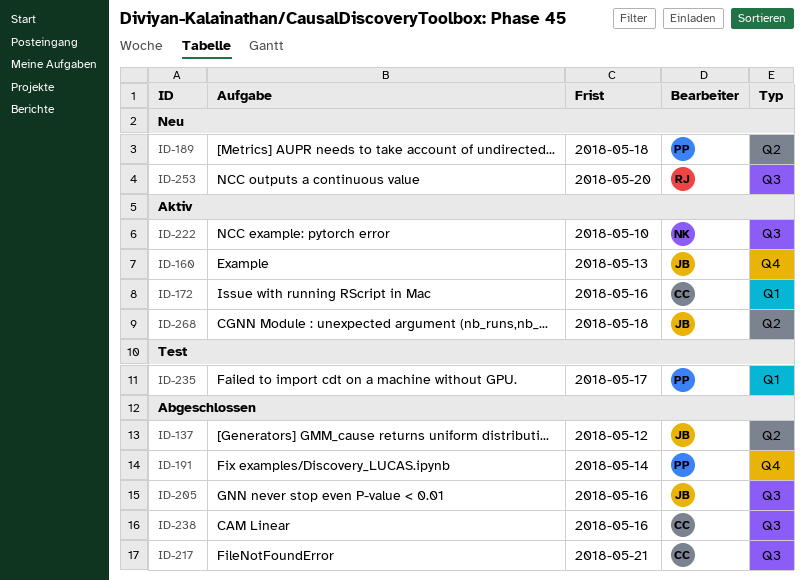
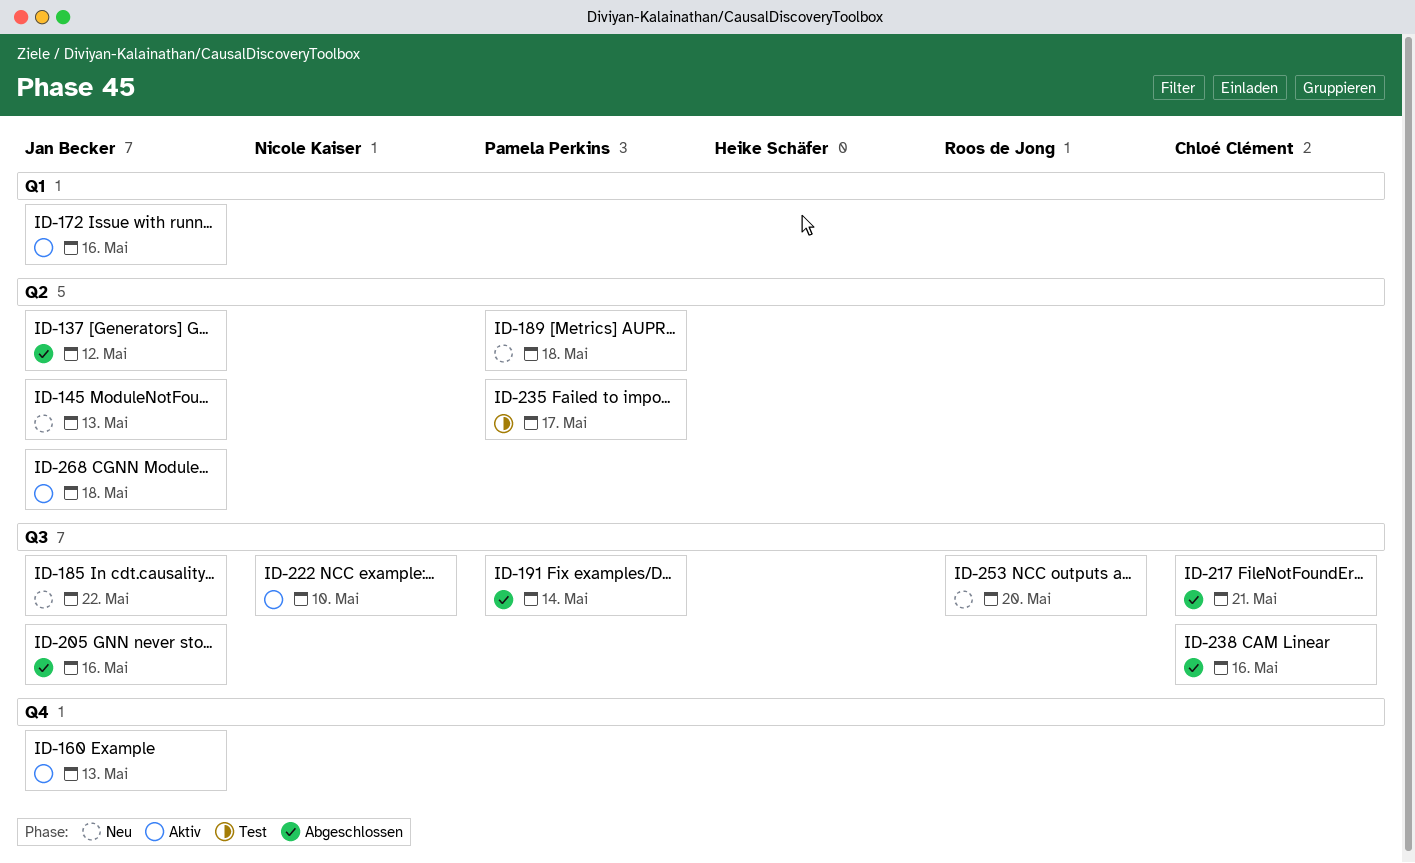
ID-145: none -> present
ID-172, owner: Chloé Clément -> Jan Becker
ID-185: none -> present
ID-191, label: Q4 -> Q3
ID-235, label: Q1 -> Q2

